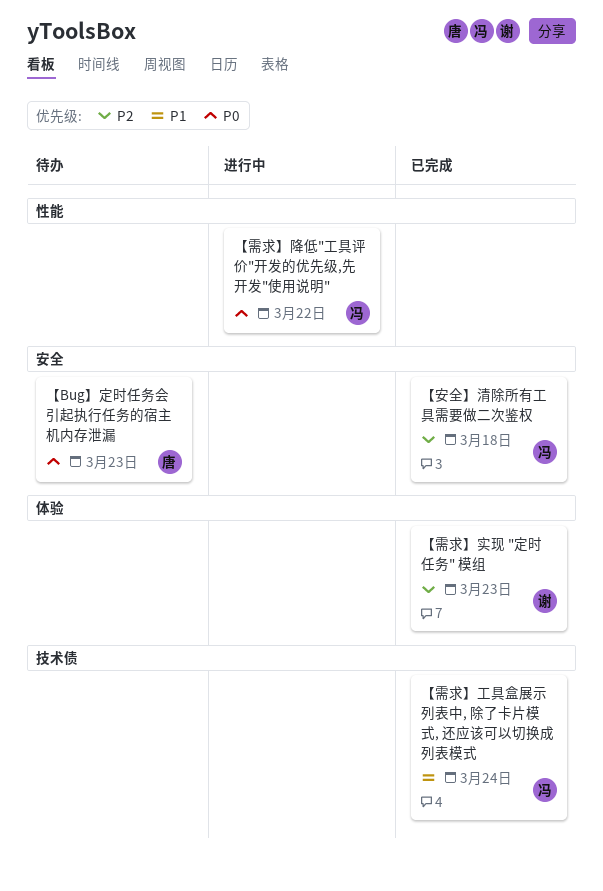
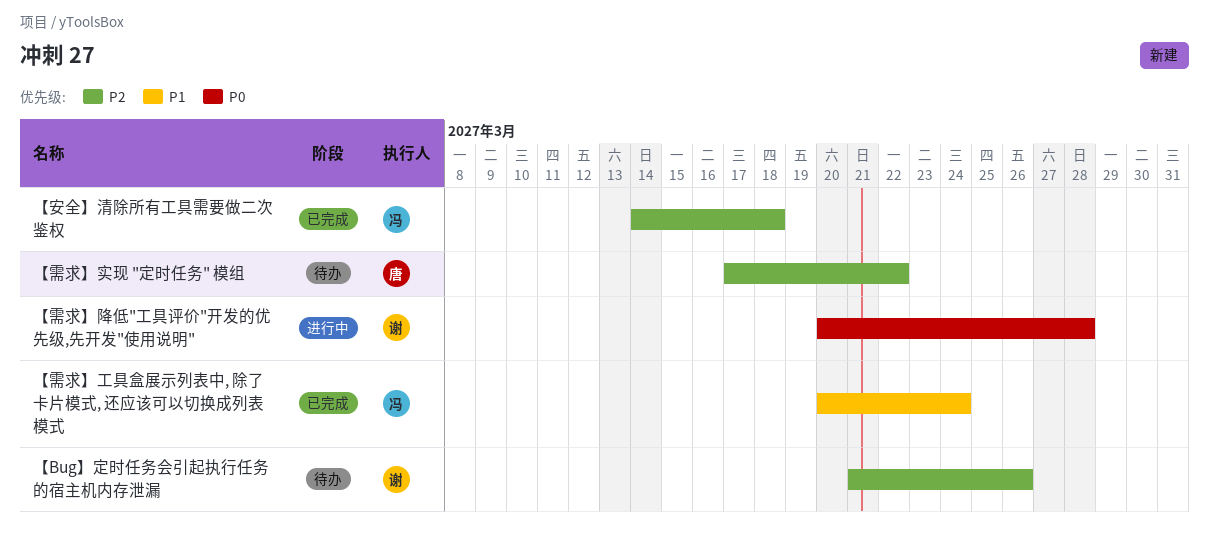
【Bug】定时任务会引起执行任务的宿主机内存泄漏, owner: 唐 -> 谢
【Bug】定时任务会引起执行任务的宿主机内存泄漏, priority: P0 -> P2
【Bug】定时任务会引起执行任务的宿主机内存泄漏, due: Mar 23 -> Mar 26
【需求】实现 "定时任务" 模组, status: 已完成 -> 待办
【需求】实现 "定时任务" 模组, owner: 谢 -> 唐
【需求】实现 "定时任务" 模组, due: Mar 23 -> Mar 22
【需求】降低"工具评价"开发的优先级,先开发"使用说明", owner: 冯 -> 谢
【需求】降低"工具评价"开发的优先级,先开发"使用说明", due: Mar 22 -> Mar 28

